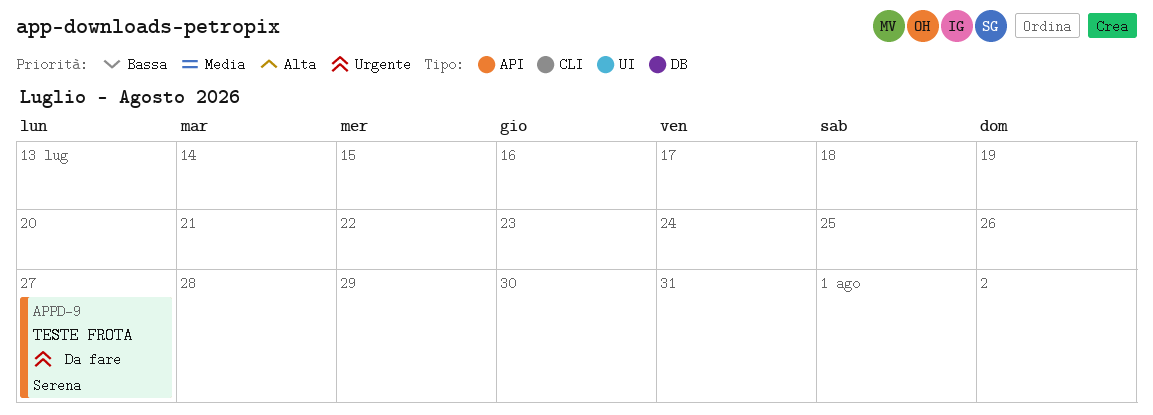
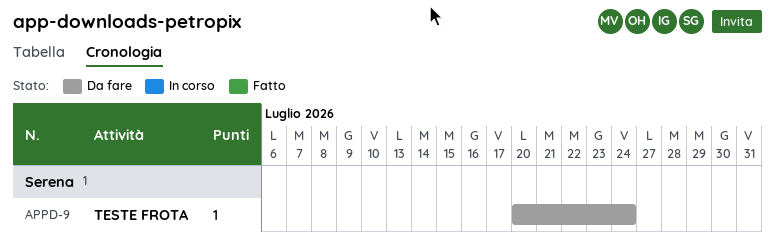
APPD-9, due: Jul 27 -> Jul 24

